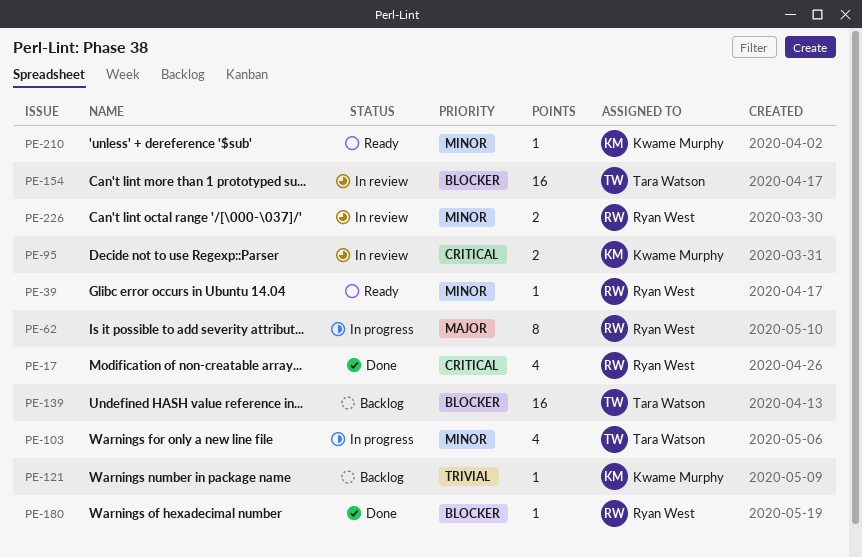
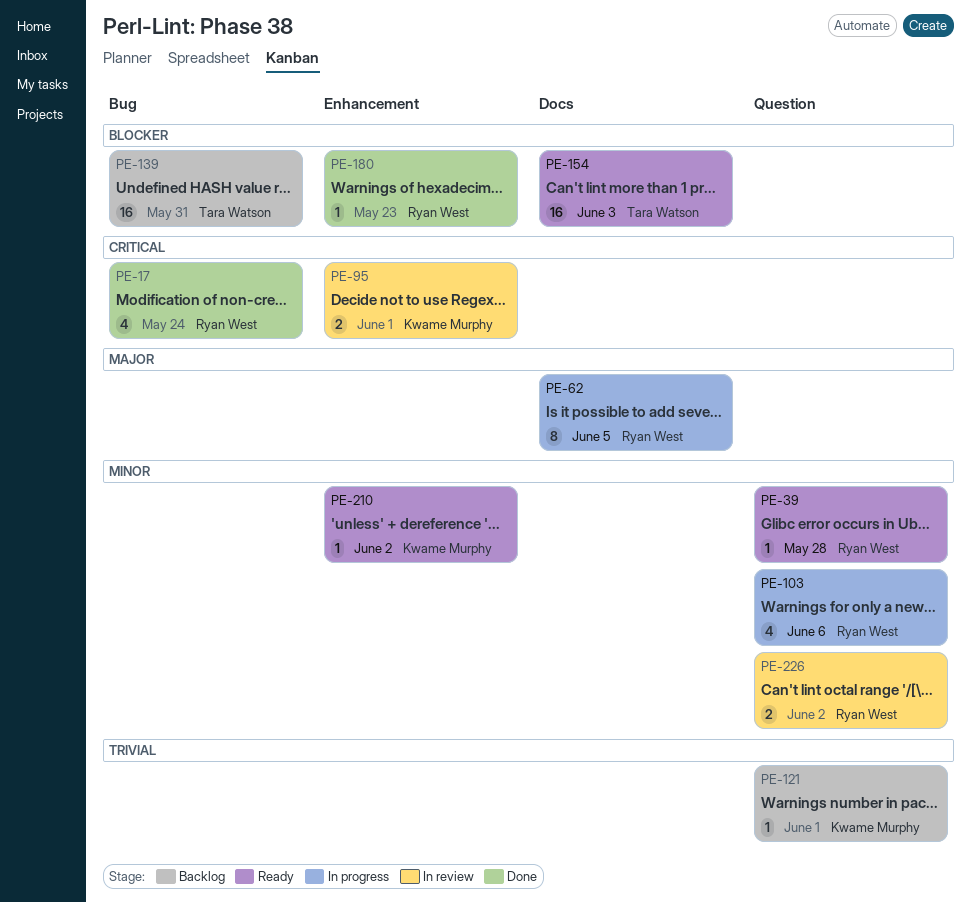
PE-103, owner: Tara Watson -> Ryan West
PE-154, status: In review -> Ready

